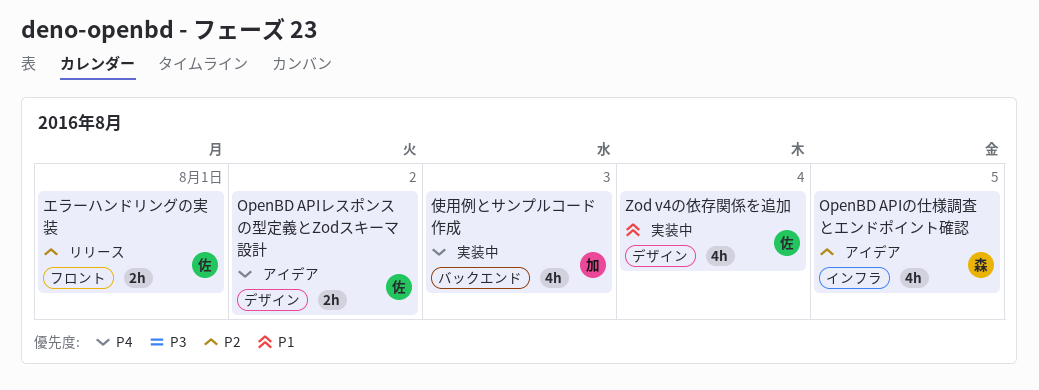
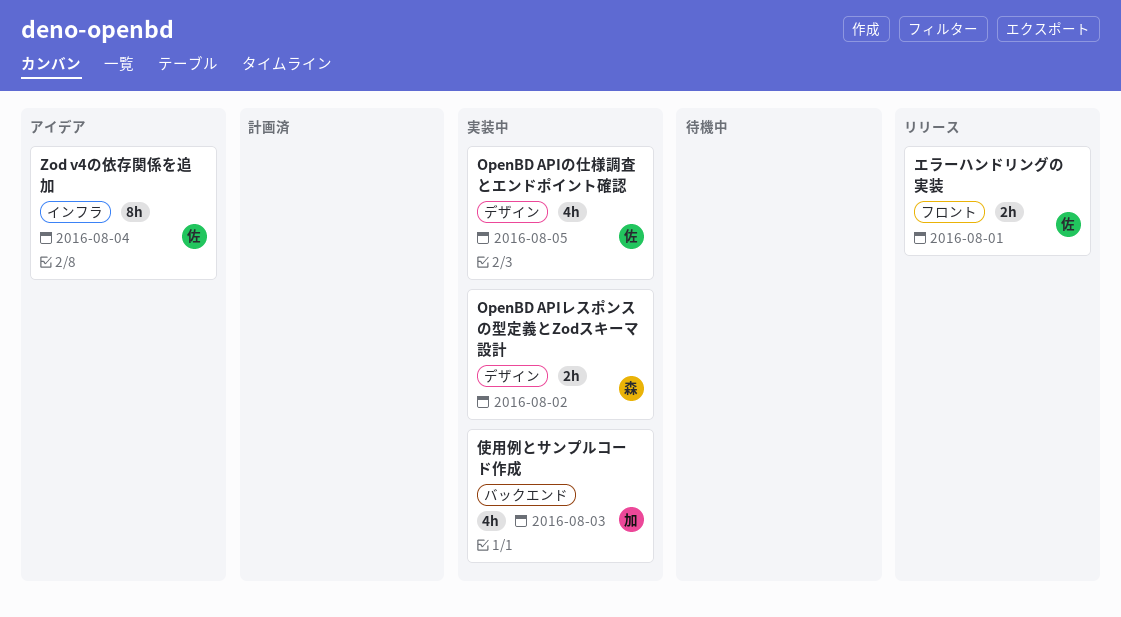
OpenBD APIの仕様調査とエンドポイント確認, status: アイデア -> 実装中
OpenBD APIの仕様調査とエンドポイント確認, owner: 森 -> 佐
OpenBD APIの仕様調査とエンドポイント確認, label: インフラ -> デザイン
OpenBD APIレスポンスの型定義とZodスキーマ設計, status: アイデア -> 実装中
OpenBD APIレスポンスの型定義とZodスキーマ設計, owner: 佐 -> 森
Zod v4の依存関係を追加, status: 実装中 -> アイデア
Zod v4の依存関係を追加, label: デザイン -> インフラ
Zod v4の依存関係を追加, estimate: 4h -> 8h

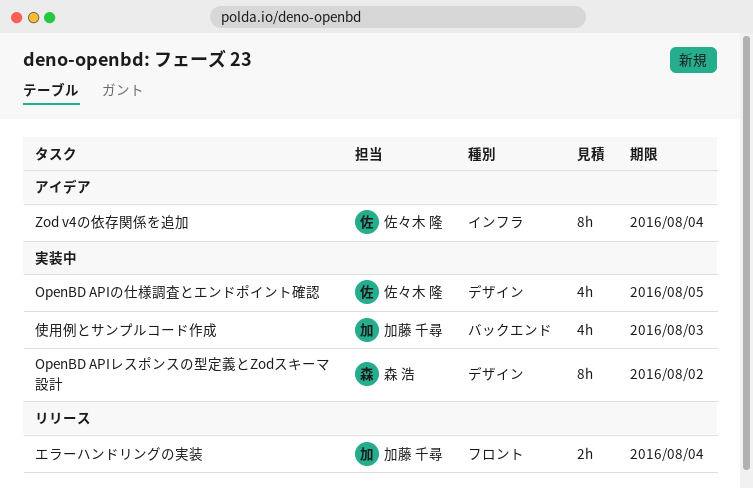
OpenBD APIレスポンスの型定義とZodスキーマ設計, estimate: 2h -> 8h
エラーハンドリングの実装, owner: 佐々木 隆 -> 加藤 千尋
エラーハンドリングの実装, due: Aug 1 -> Aug 4

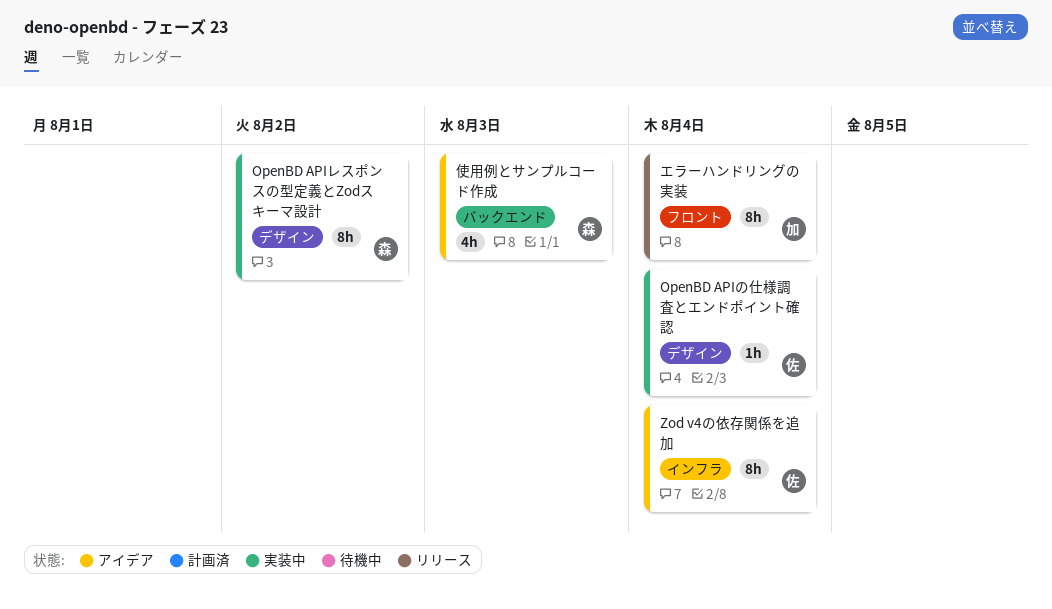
OpenBD APIの仕様調査とエンドポイント確認, estimate: 4h -> 1h
OpenBD APIの仕様調査とエンドポイント確認, due: Aug 5 -> Aug 4
エラーハンドリングの実装, estimate: 2h -> 8h
使用例とサンプルコード作成, status: 実装中 -> アイデア
使用例とサンプルコード作成, owner: 加藤 千尋 -> 森 浩

